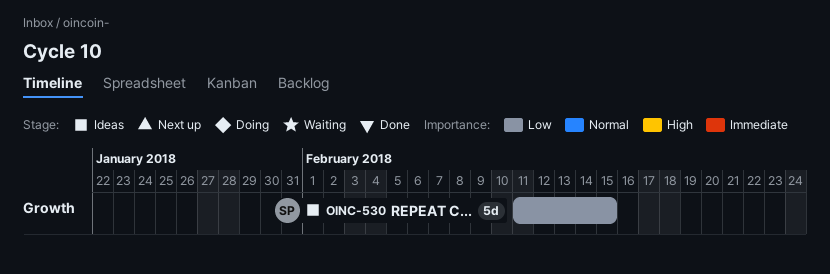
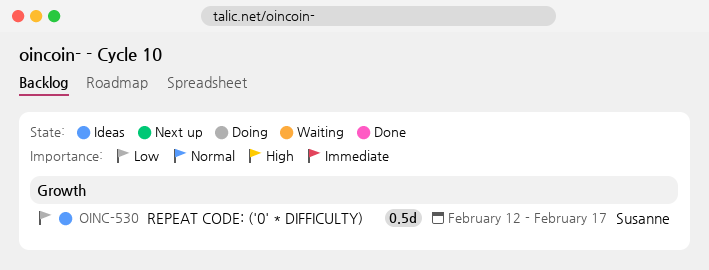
OINC-530, estimate: 5d -> 0.5d
OINC-530, start: Feb 11 -> Feb 12
OINC-530, due: Feb 15 -> Feb 17

